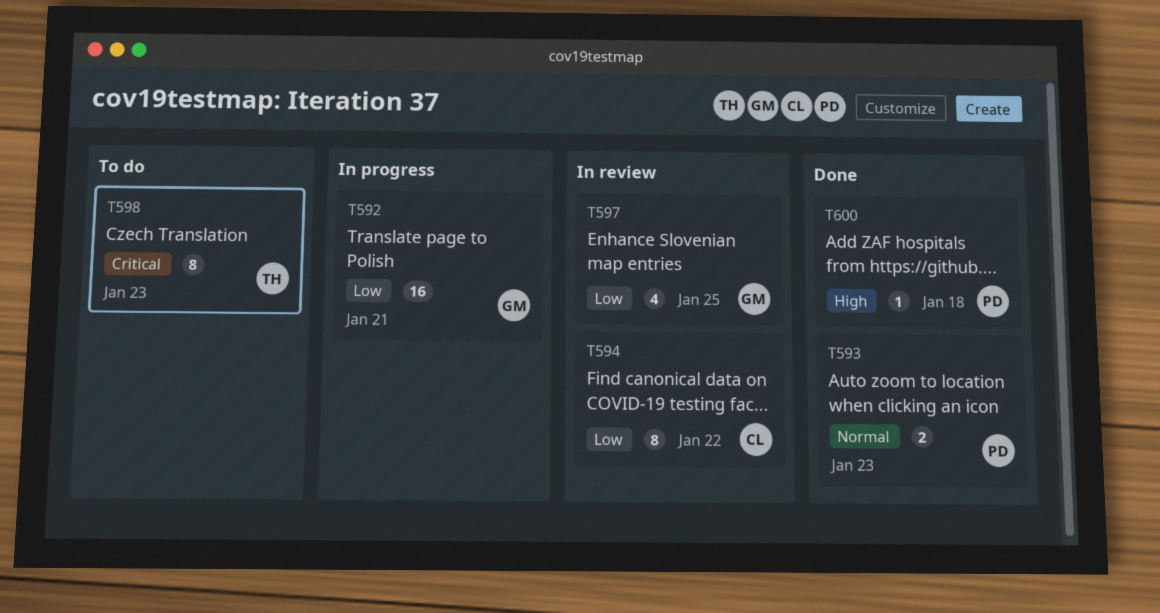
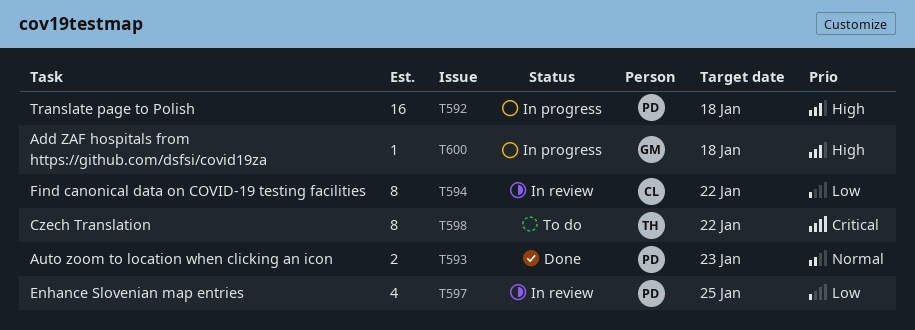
T592, owner: GM -> PD
T592, priority: Low -> High
T592, due: Jan 21 -> Jan 18
T597, owner: GM -> PD
T598, due: Jan 23 -> Jan 22
T600, status: Done -> In progress
T600, owner: PD -> GM

